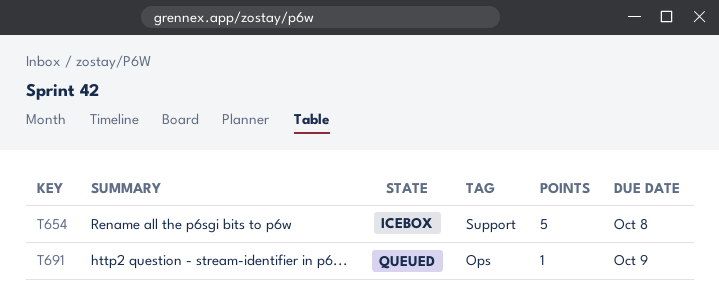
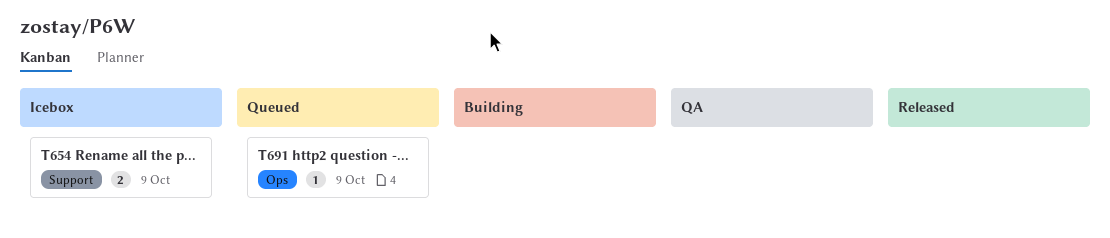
T654, estimate: 5 -> 2
T654, due: Oct 8 -> Oct 9

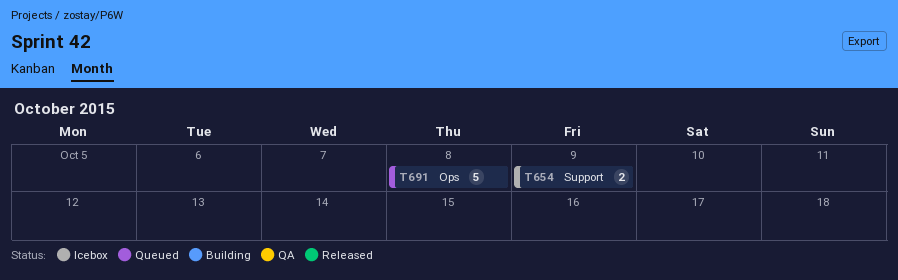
T691, estimate: 1 -> 5
T691, due: Oct 9 -> Oct 8

